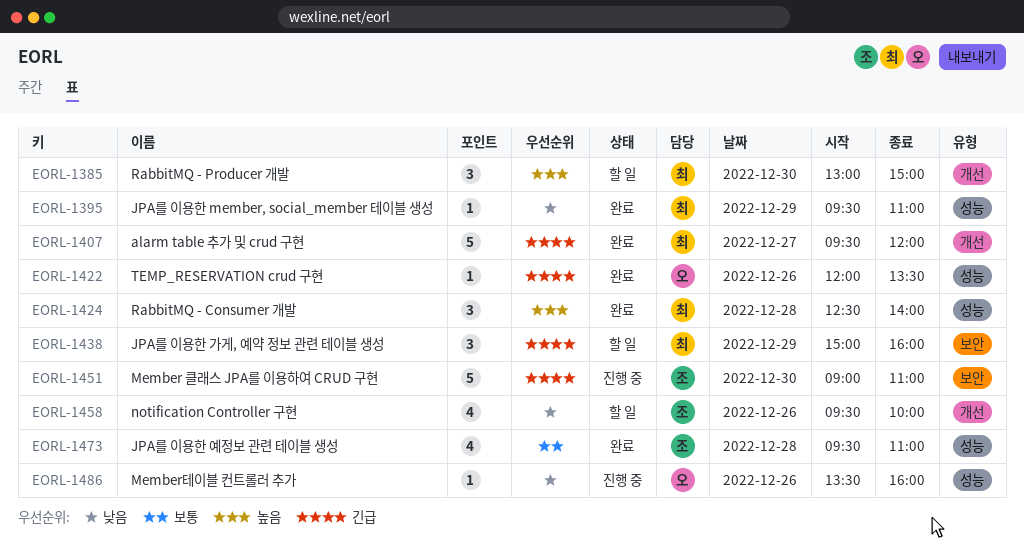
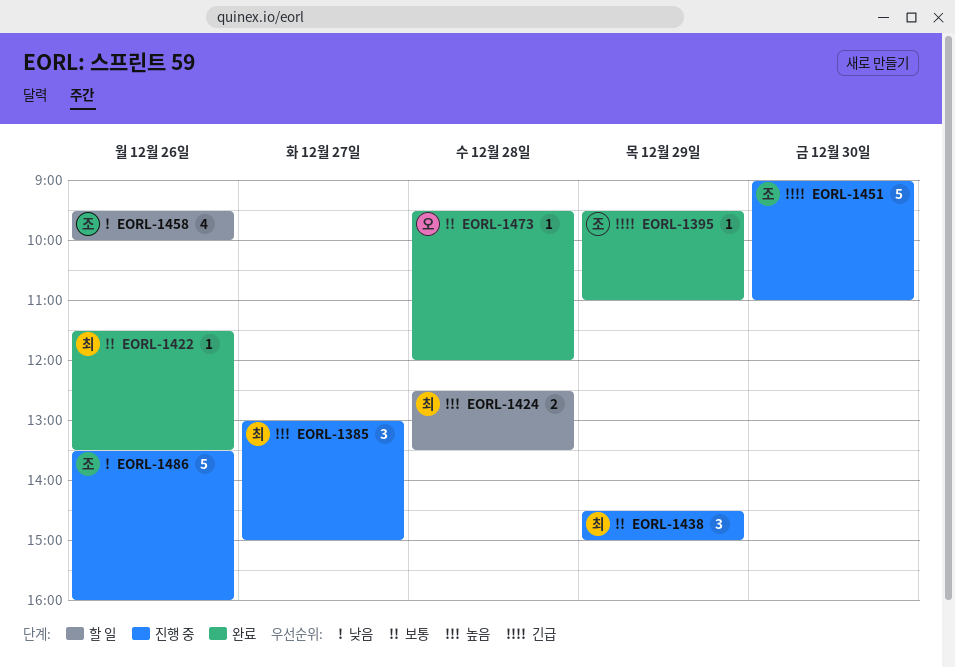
EORL-1385, status: 할 일 -> 진행 중
EORL-1385, day: Dec 30 -> Dec 27
EORL-1395, owner: 최 -> 조
EORL-1395, priority: 낮음 -> 긴급
EORL-1407: present -> none
EORL-1422, owner: 오 -> 최
EORL-1422, priority: 긴급 -> 보통
EORL-1422, begins: 12:00 -> 11:30
EORL-1424, status: 완료 -> 할 일
EORL-1424, estimate: 3 -> 2
EORL-1424, ends: 14:00 -> 13:30
EORL-1438, status: 할 일 -> 진행 중
EORL-1438, priority: 긴급 -> 보통
EORL-1438, begins: 15:00 -> 14:30
EORL-1438, ends: 16:00 -> 15:00
EORL-1473, owner: 조 -> 오
EORL-1473, estimate: 4 -> 1
EORL-1473, ends: 11:00 -> 12:00
EORL-1486, owner: 오 -> 조
EORL-1486, estimate: 1 -> 5

